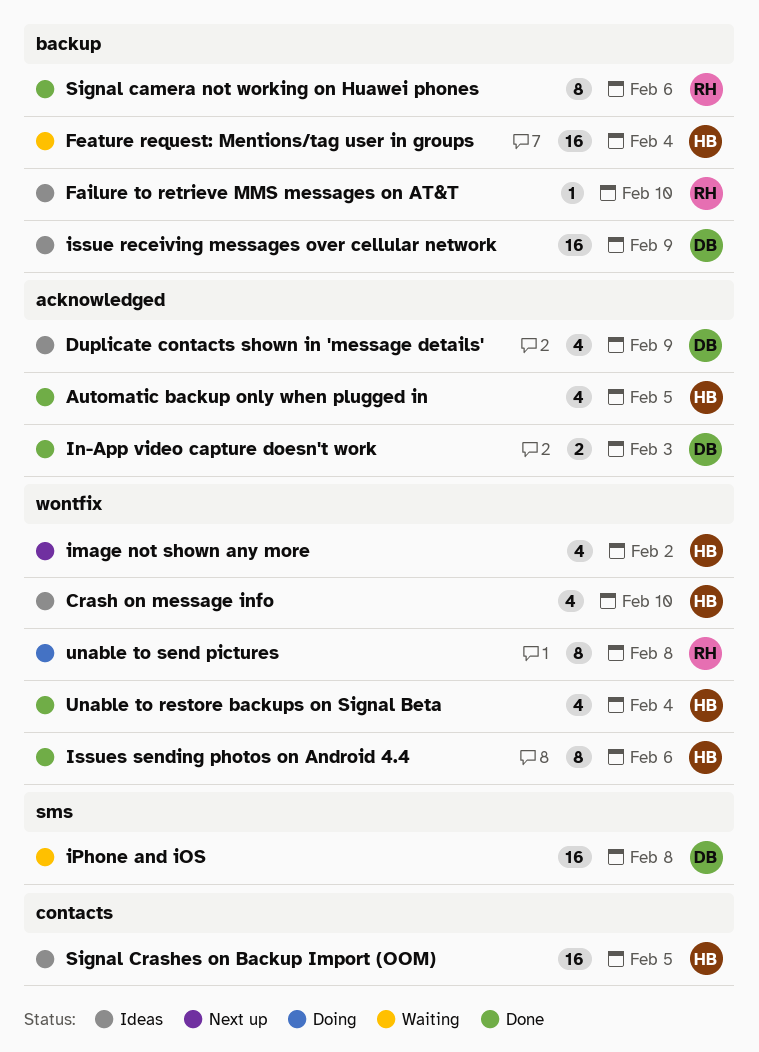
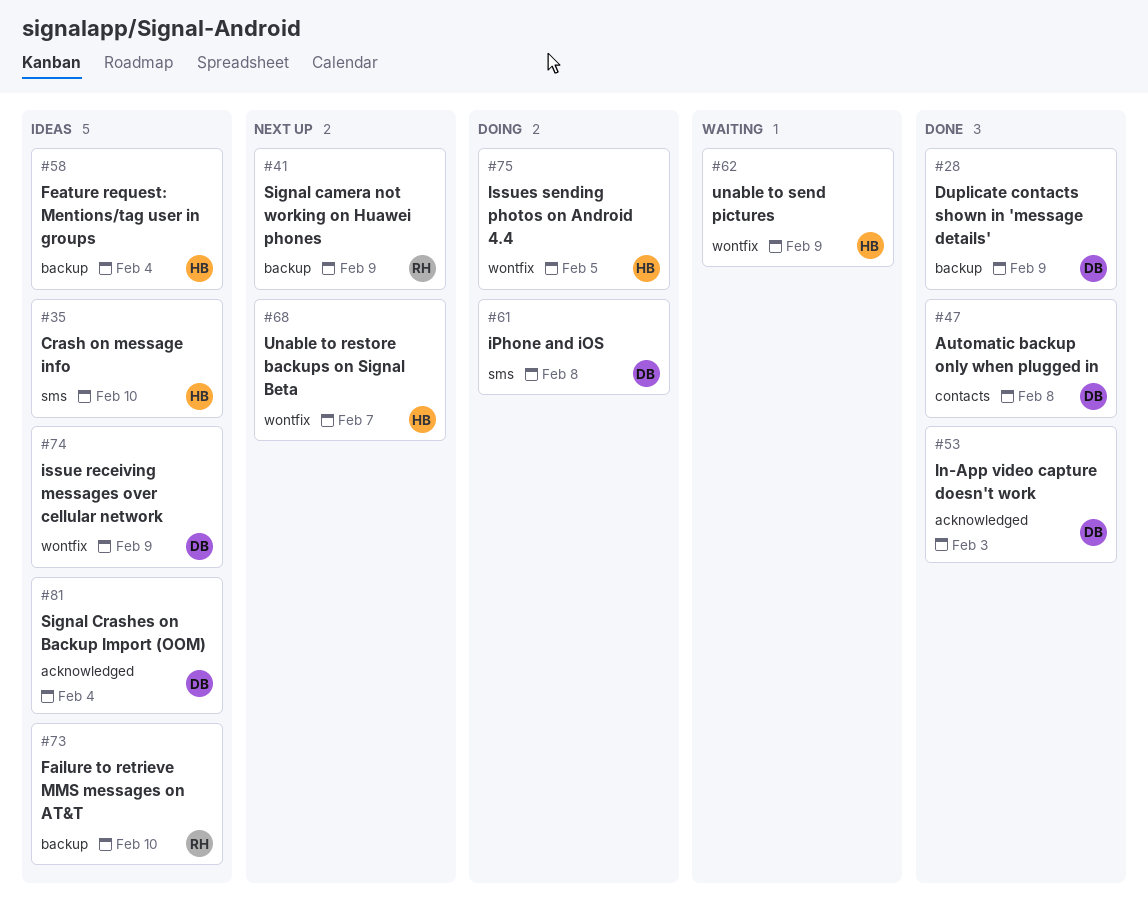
Automatic backup only when plugged in, owner: HB -> DB
Automatic backup only when plugged in, label: acknowledged -> contacts
Automatic backup only when plugged in, due: Feb 5 -> Feb 8
Crash on message info, label: wontfix -> sms
Duplicate contacts shown in 'message details', status: Ideas -> Done
Duplicate contacts shown in 'message details', label: acknowledged -> backup
Feature request: Mentions/tag user in groups, status: Waiting -> Ideas
image not shown any more: present -> none
iPhone and iOS, status: Waiting -> Doing
issue receiving messages over cellular network, label: backup -> wontfix
Issues sending photos on Android 4.4, status: Done -> Doing
Issues sending photos on Android 4.4, due: Feb 6 -> Feb 5
Signal camera not working on Huawei phones, status: Done -> Next up
Signal camera not working on Huawei phones, due: Feb 6 -> Feb 9
Signal Crashes on Backup Import (OOM), owner: HB -> DB
Signal Crashes on Backup Import (OOM), label: contacts -> acknowledged
Signal Crashes on Backup Import (OOM), due: Feb 5 -> Feb 4
Unable to restore backups on Signal Beta, status: Done -> Next up
Unable to restore backups on Signal Beta, due: Feb 4 -> Feb 7
unable to send pictures, status: Doing -> Waiting
unable to send pictures, owner: RH -> HB
unable to send pictures, due: Feb 8 -> Feb 9

